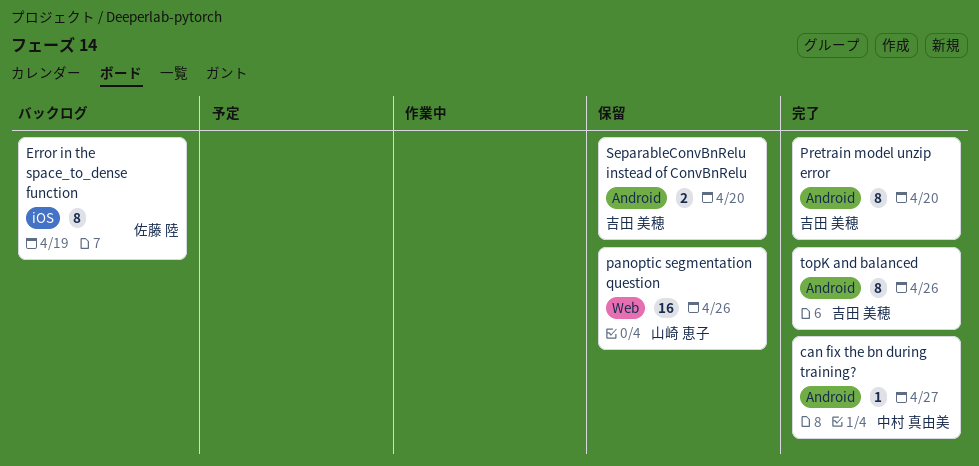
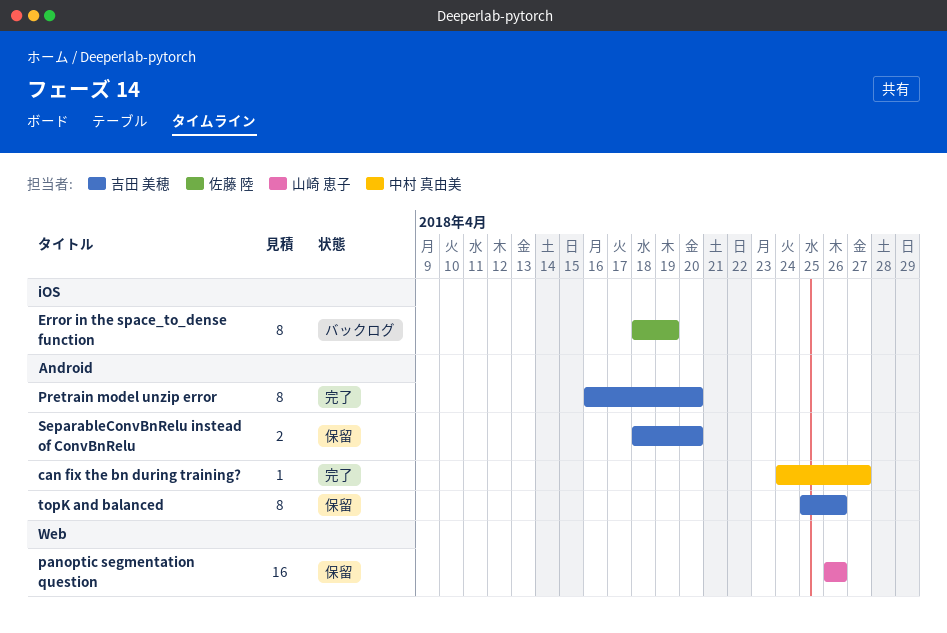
topK and balanced, status: 完了 -> 保留

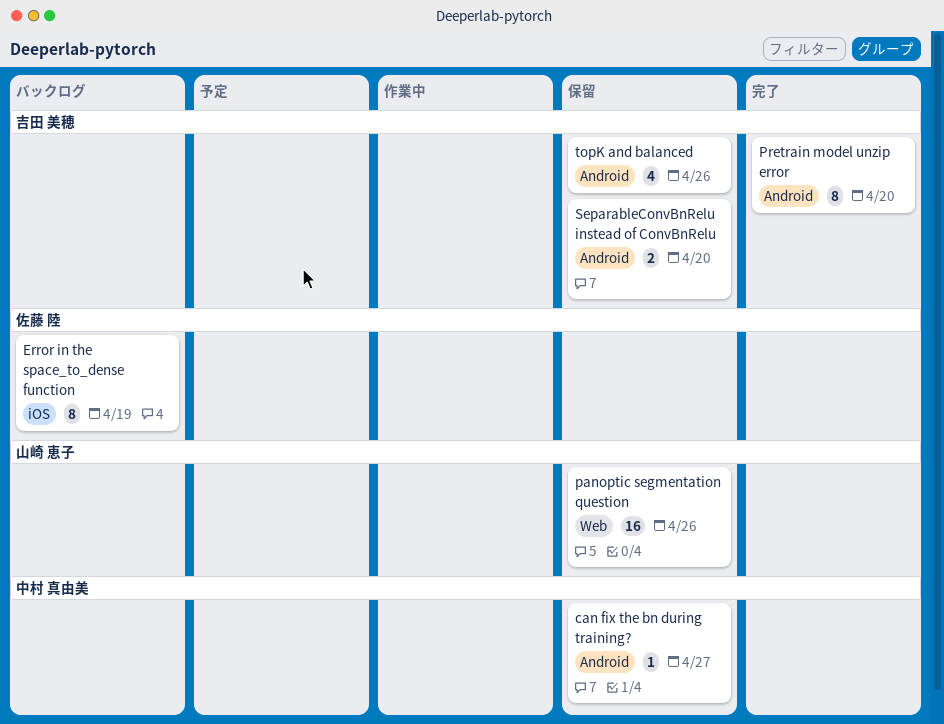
can fix the bn during training?, status: 完了 -> 保留
topK and balanced, estimate: 8 -> 4

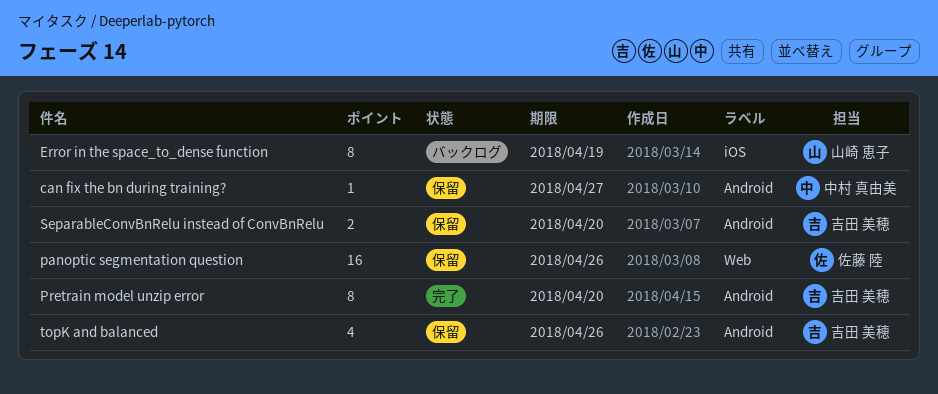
Error in the space_to_dense function, owner: 佐藤 陸 -> 山崎 恵子
panoptic segmentation question, owner: 山崎 恵子 -> 佐藤 陸

